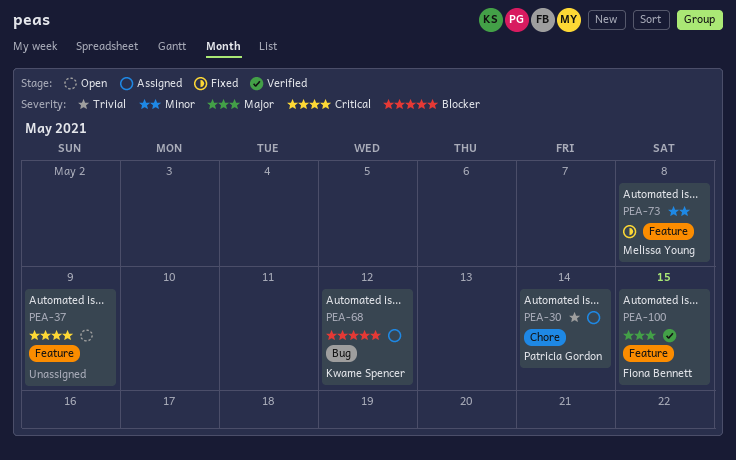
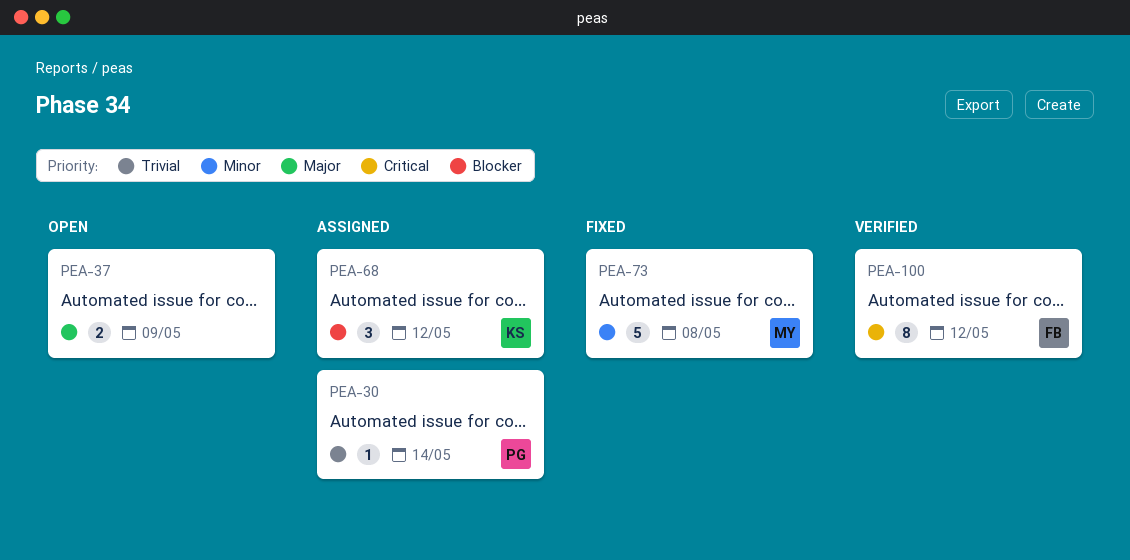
PEA-37, priority: Critical -> Major
PEA-100, priority: Major -> Critical
PEA-100, due: May 15 -> May 12

